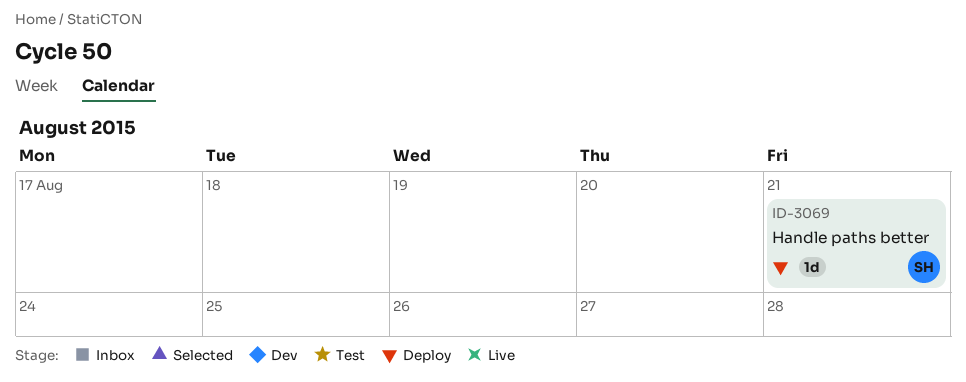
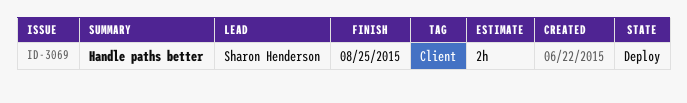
ID-3069, estimate: 1d -> 2h
ID-3069, due: Aug 21 -> Aug 25

